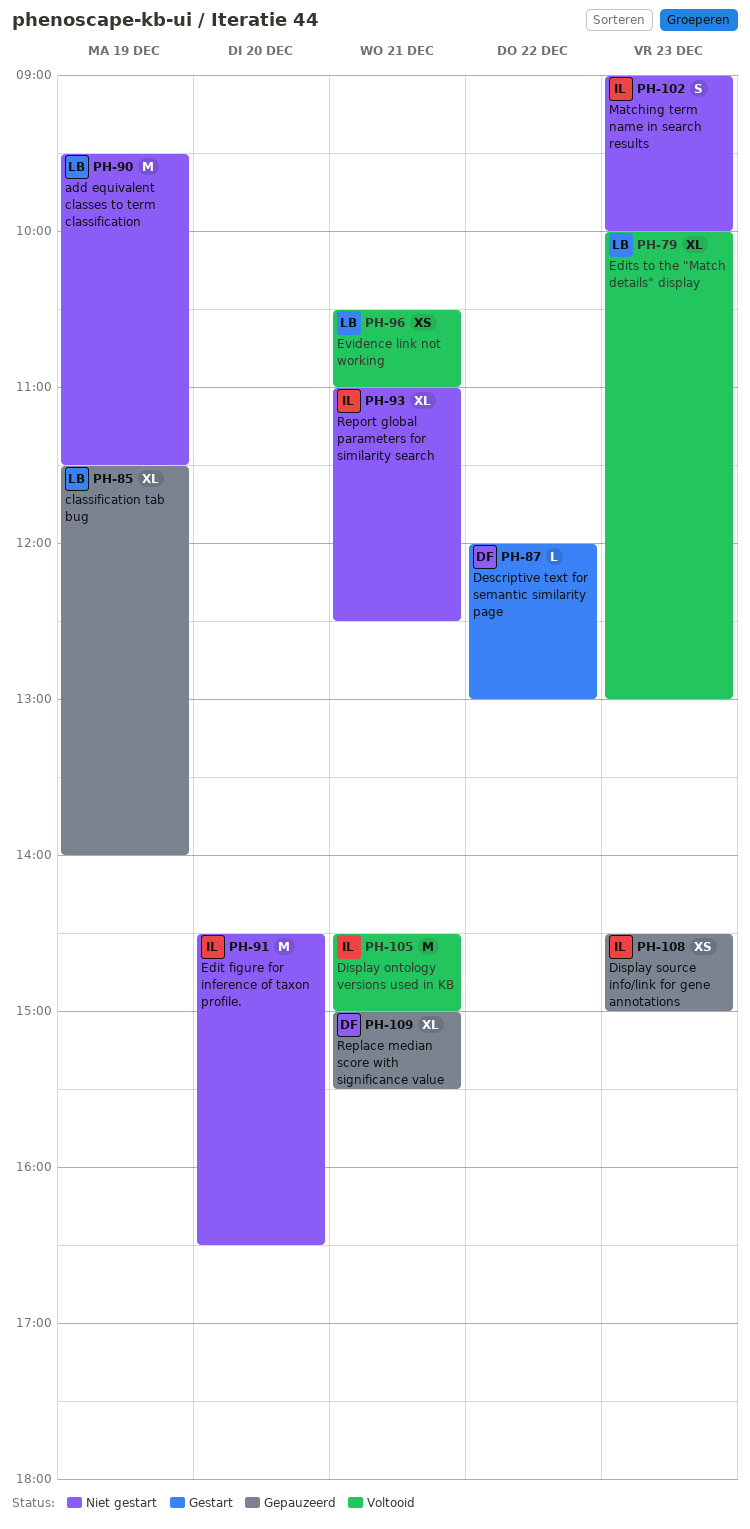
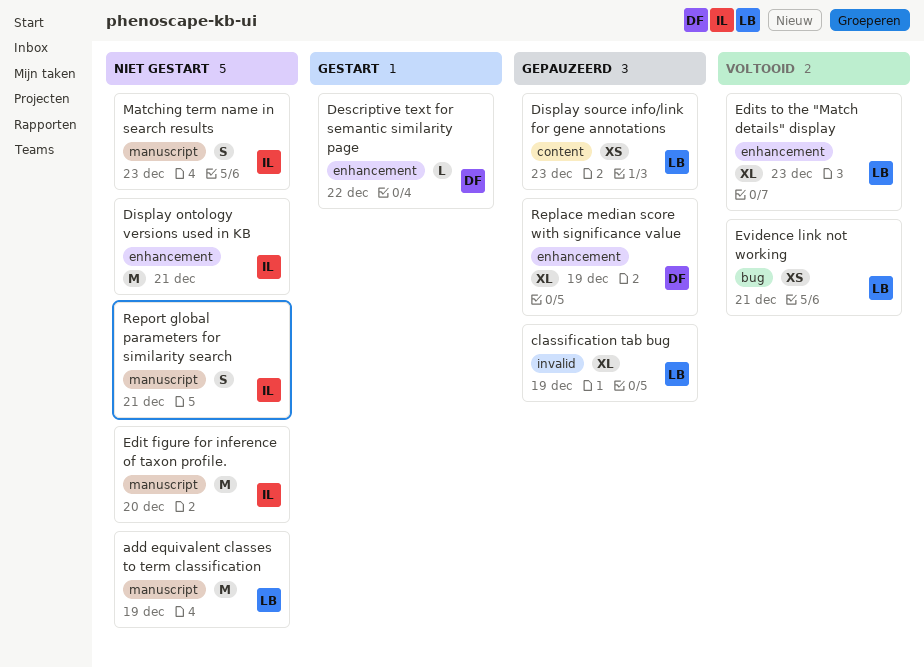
Display ontology versions used in KB, status: Voltooid -> Niet gestart
Display source info/link for gene annotations, owner: IL -> LB
Replace median score with significance value, day: Dec 21 -> Dec 19
Report global parameters for similarity search, estimate: XL -> S

